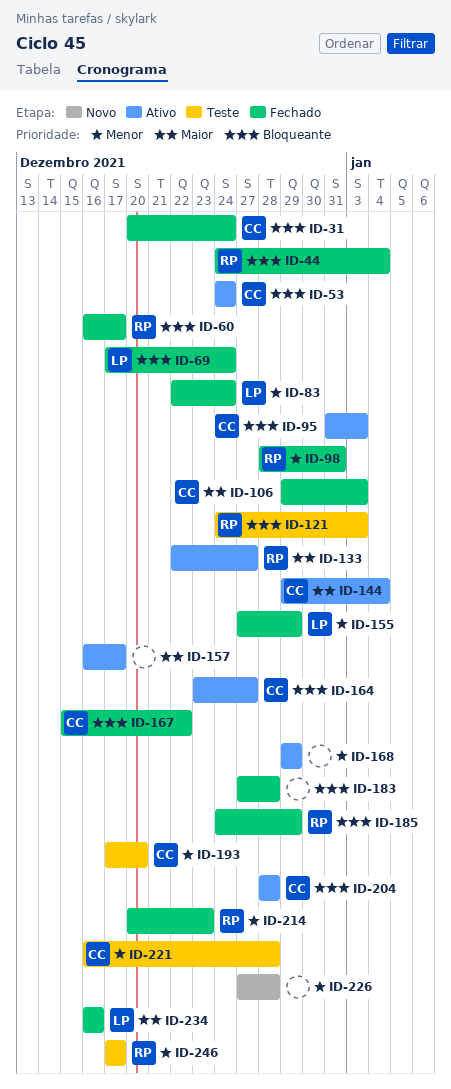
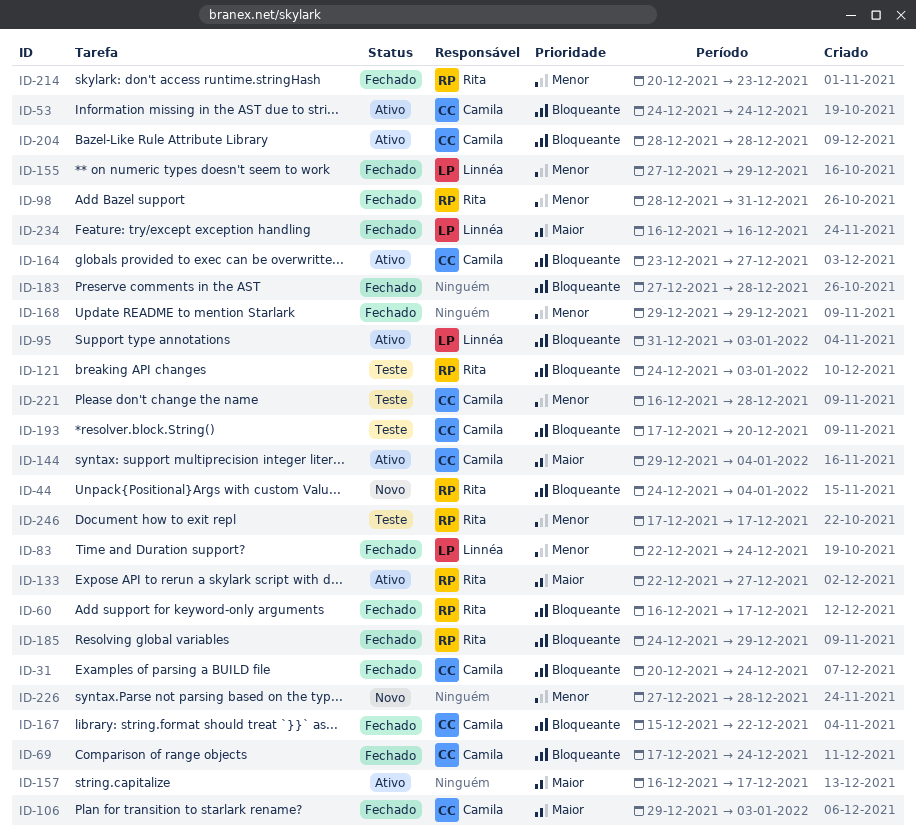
ID-44, status: Fechado -> Novo
ID-69, owner: Linnéa -> Camila
ID-95, owner: Camila -> Linnéa
ID-168, status: Ativo -> Fechado
ID-193, priority: Menor -> Bloqueante

